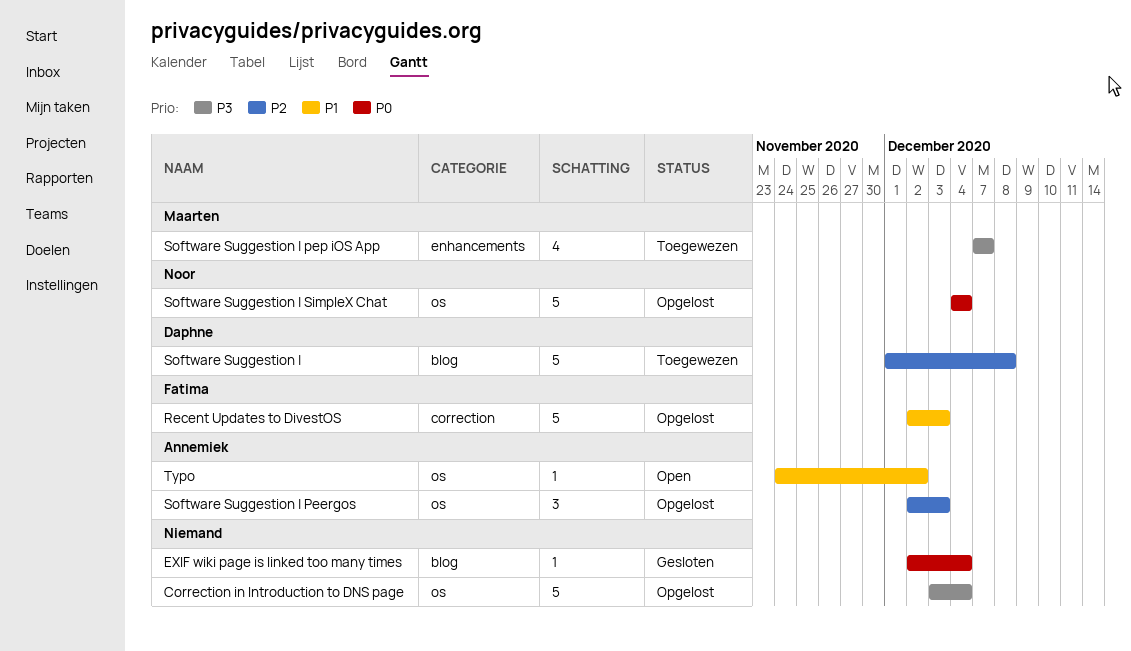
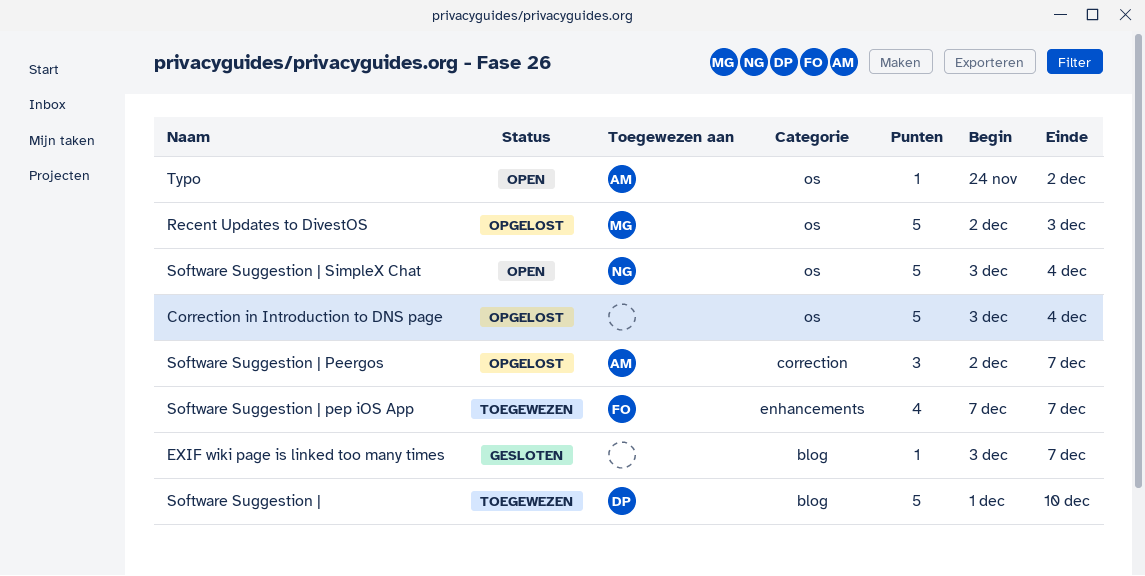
EXIF wiki page is linked too many times, start: Dec 2 -> Dec 3
EXIF wiki page is linked too many times, due: Dec 4 -> Dec 7
Recent Updates to DivestOS, owner: Fatima -> Maarten
Recent Updates to DivestOS, label: correction -> os
Software Suggestion |, due: Dec 8 -> Dec 10
Software Suggestion | Peergos, label: os -> correction
Software Suggestion | Peergos, due: Dec 3 -> Dec 7
Software Suggestion | pep iOS App, owner: Maarten -> Fatima
Software Suggestion | SimpleX Chat, status: Opgelost -> Open
Software Suggestion | SimpleX Chat, start: Dec 4 -> Dec 3

